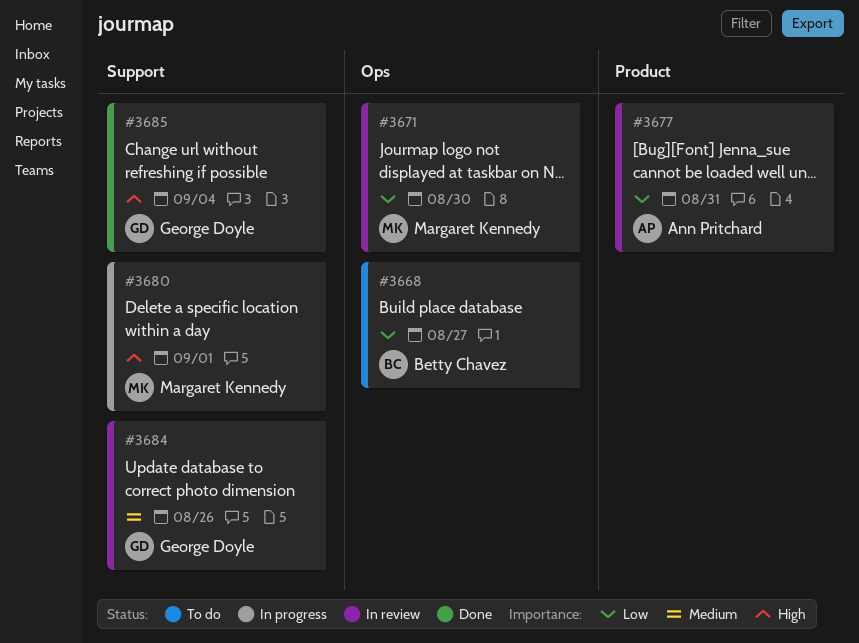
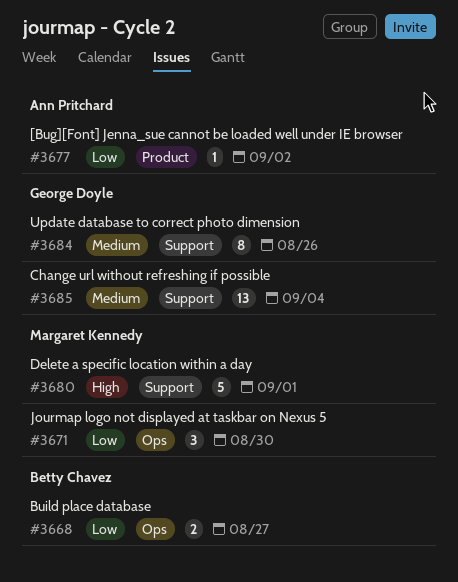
#3677, due: Aug 31 -> Sep 2
#3685, priority: High -> Medium

